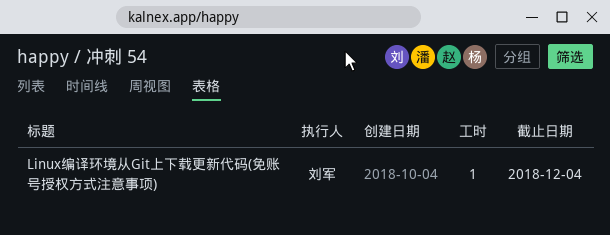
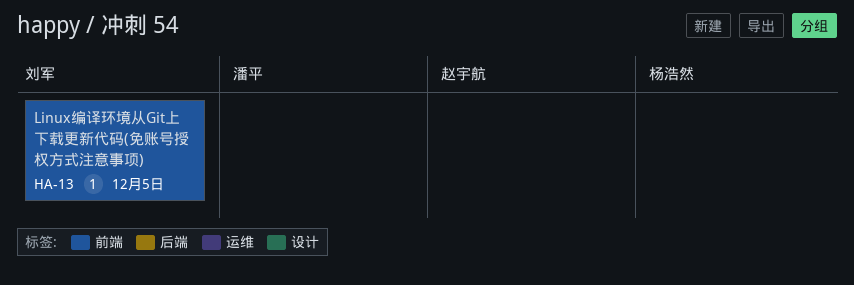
Linux编译环境从Git上下载更新代码(免账号授权方式注意事项), due: Dec 4 -> Dec 5

